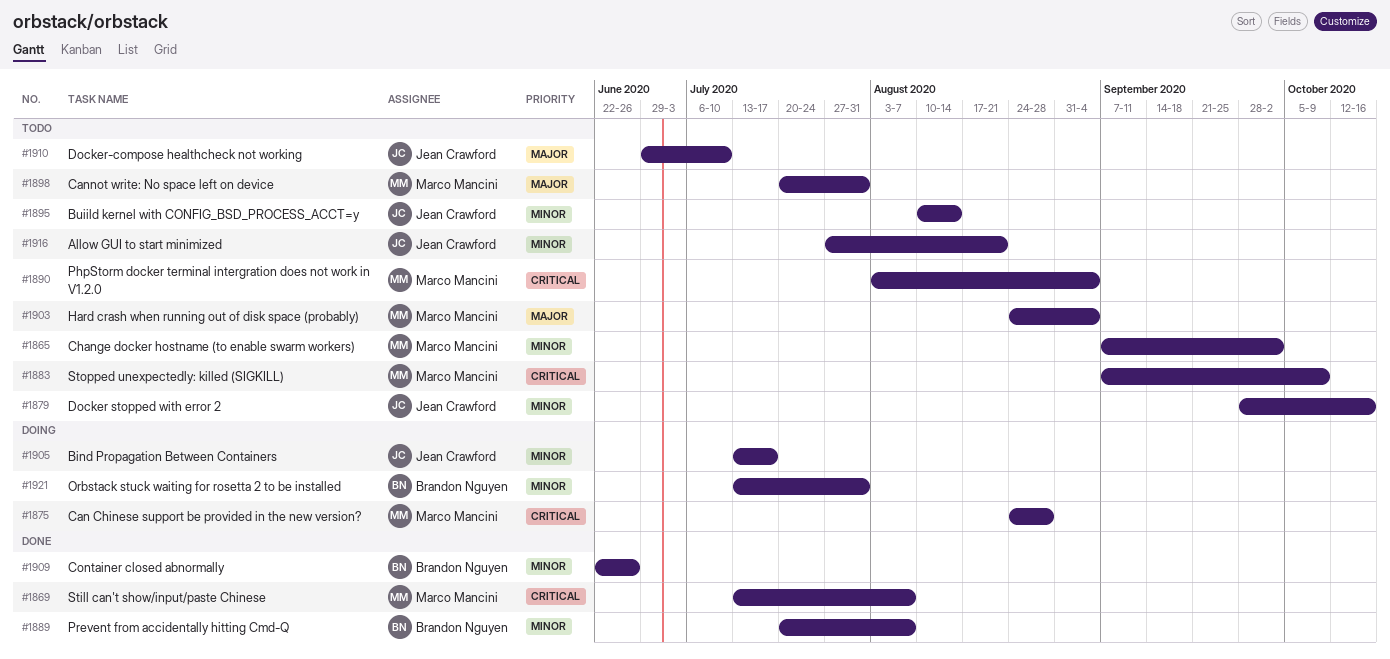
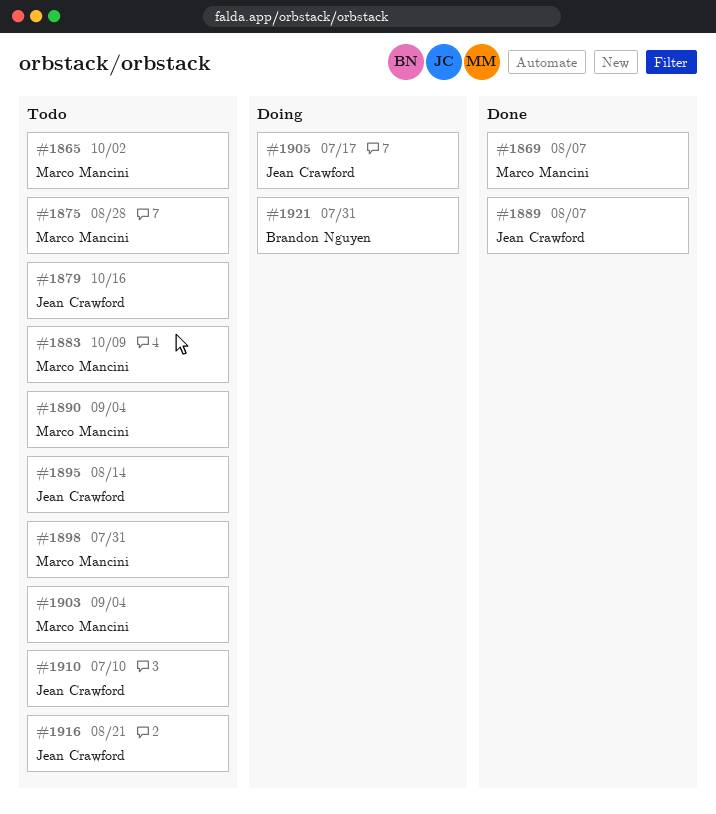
#1875, status: Doing -> Todo
#1889, owner: Brandon Nguyen -> Jean Crawford
#1909: present -> none

